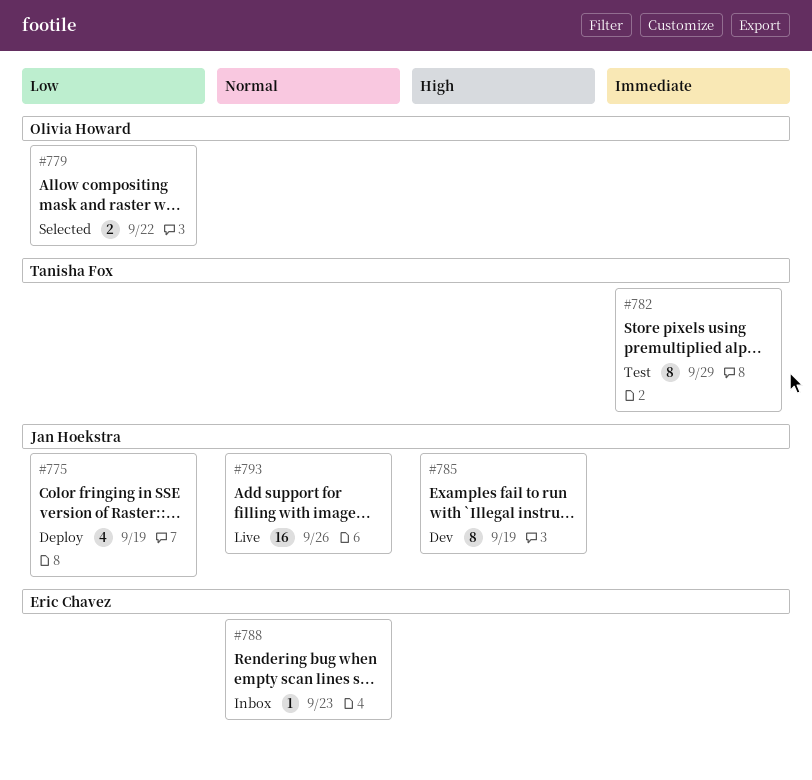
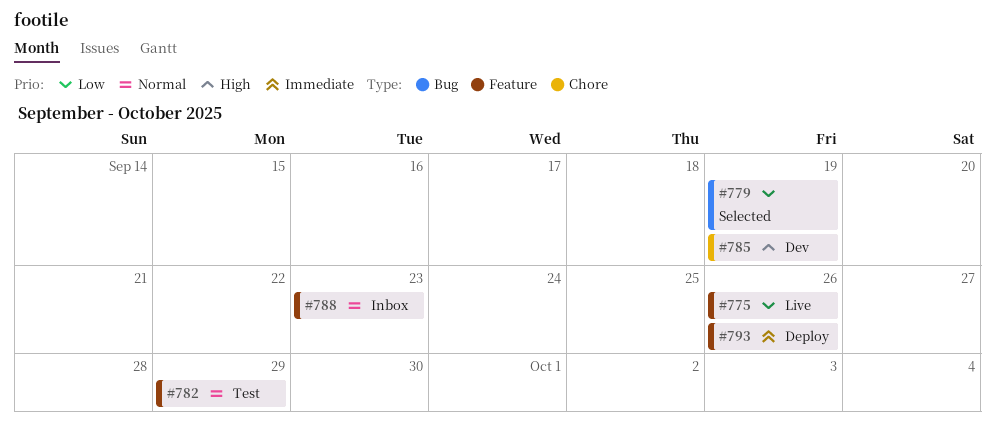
#775, status: Deploy -> Live
#775, due: Sep 19 -> Sep 26
#779, due: Sep 22 -> Sep 19
#782, priority: Immediate -> Normal
#793, status: Live -> Deploy
#793, priority: Normal -> Immediate

